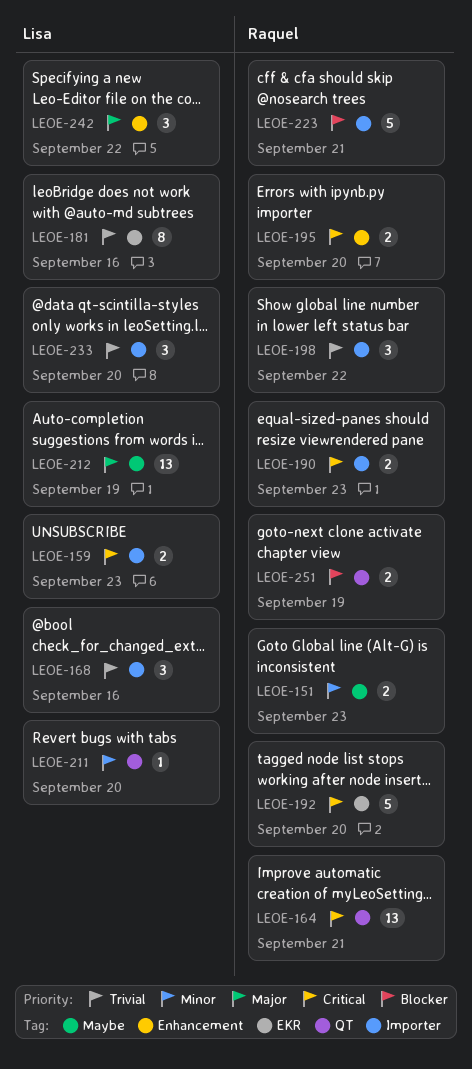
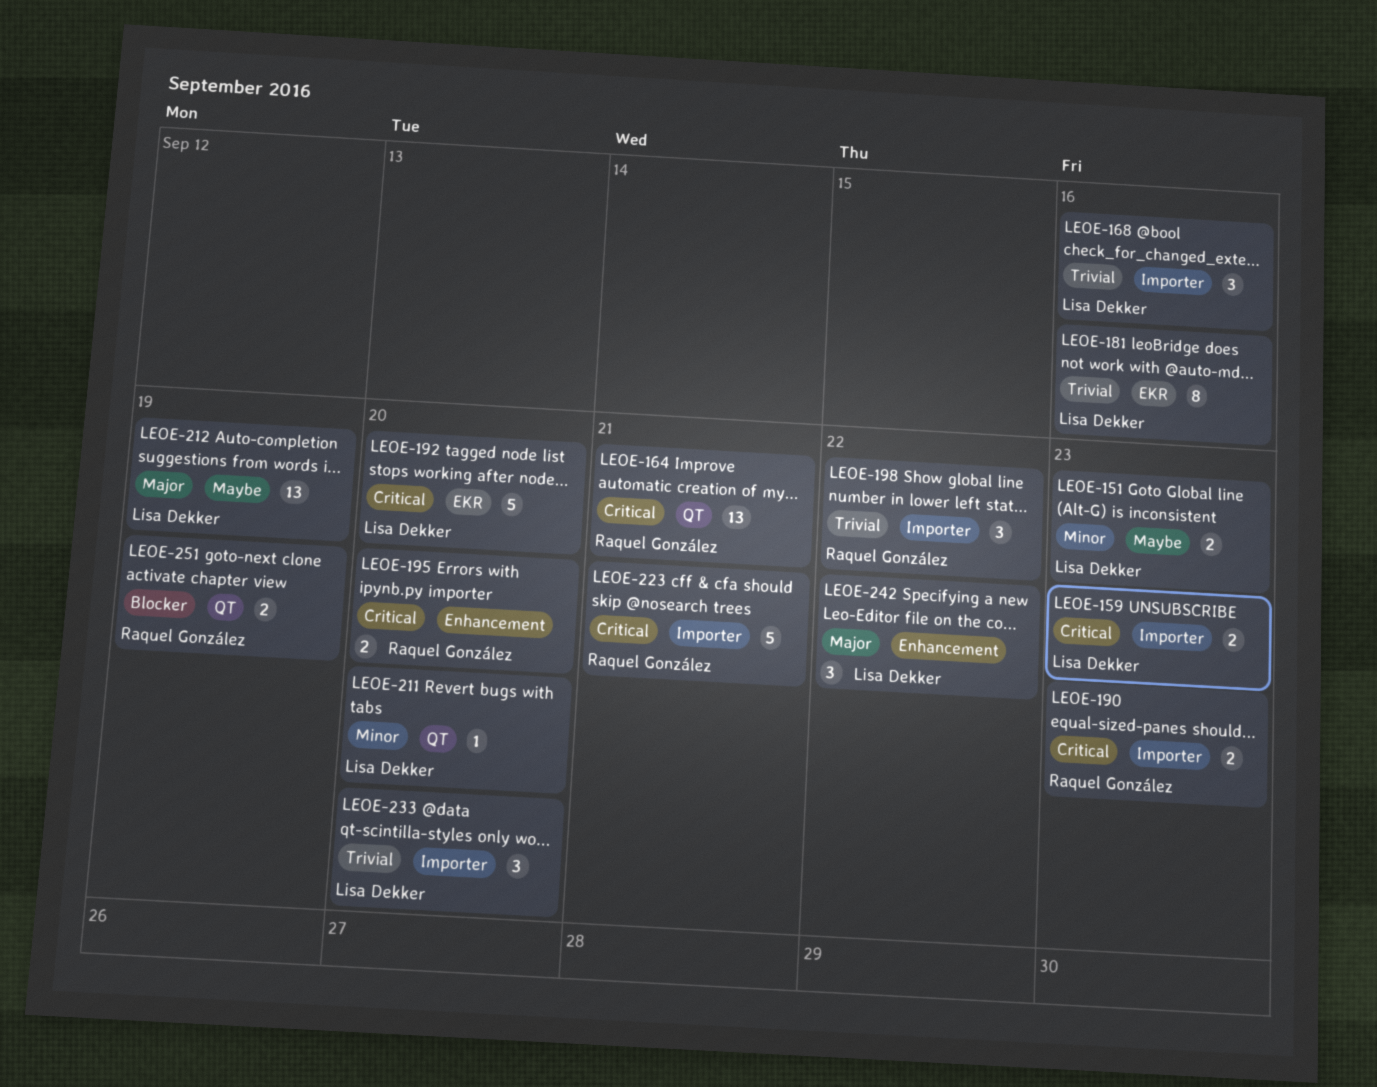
LEOE-151, owner: Raquel González -> Lisa Dekker
LEOE-192, owner: Raquel González -> Lisa Dekker
LEOE-223, priority: Blocker -> Critical

